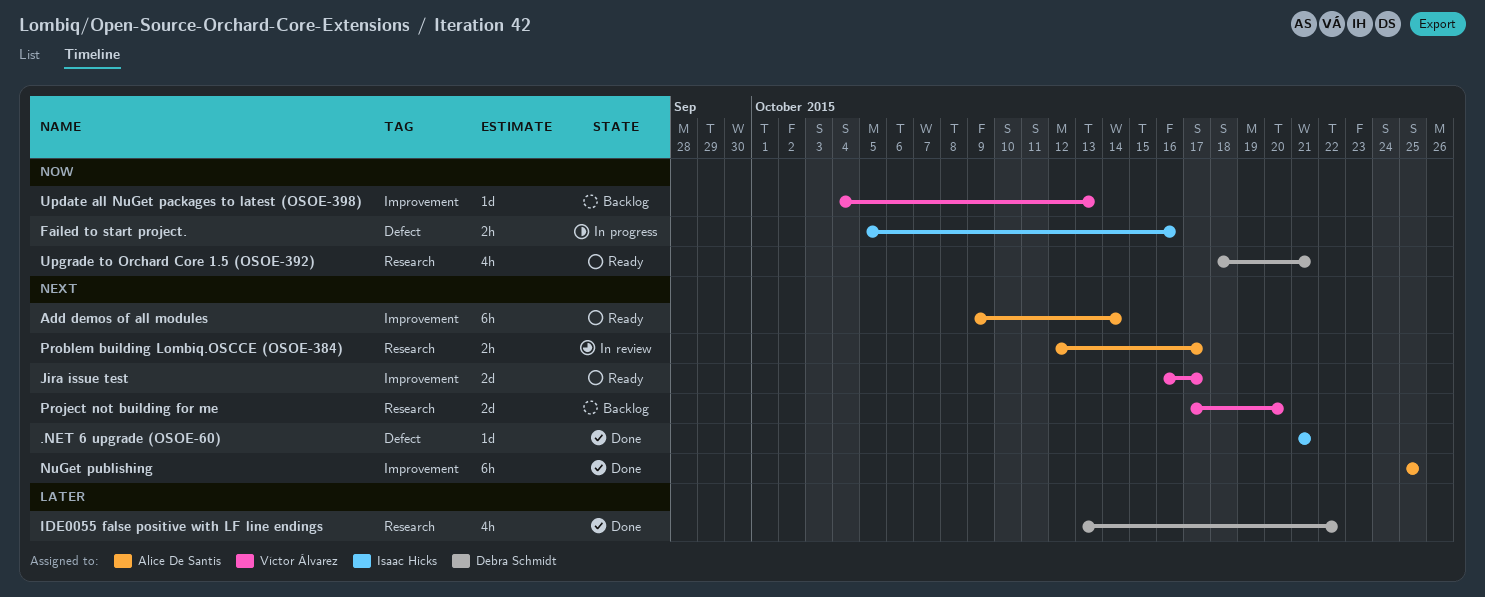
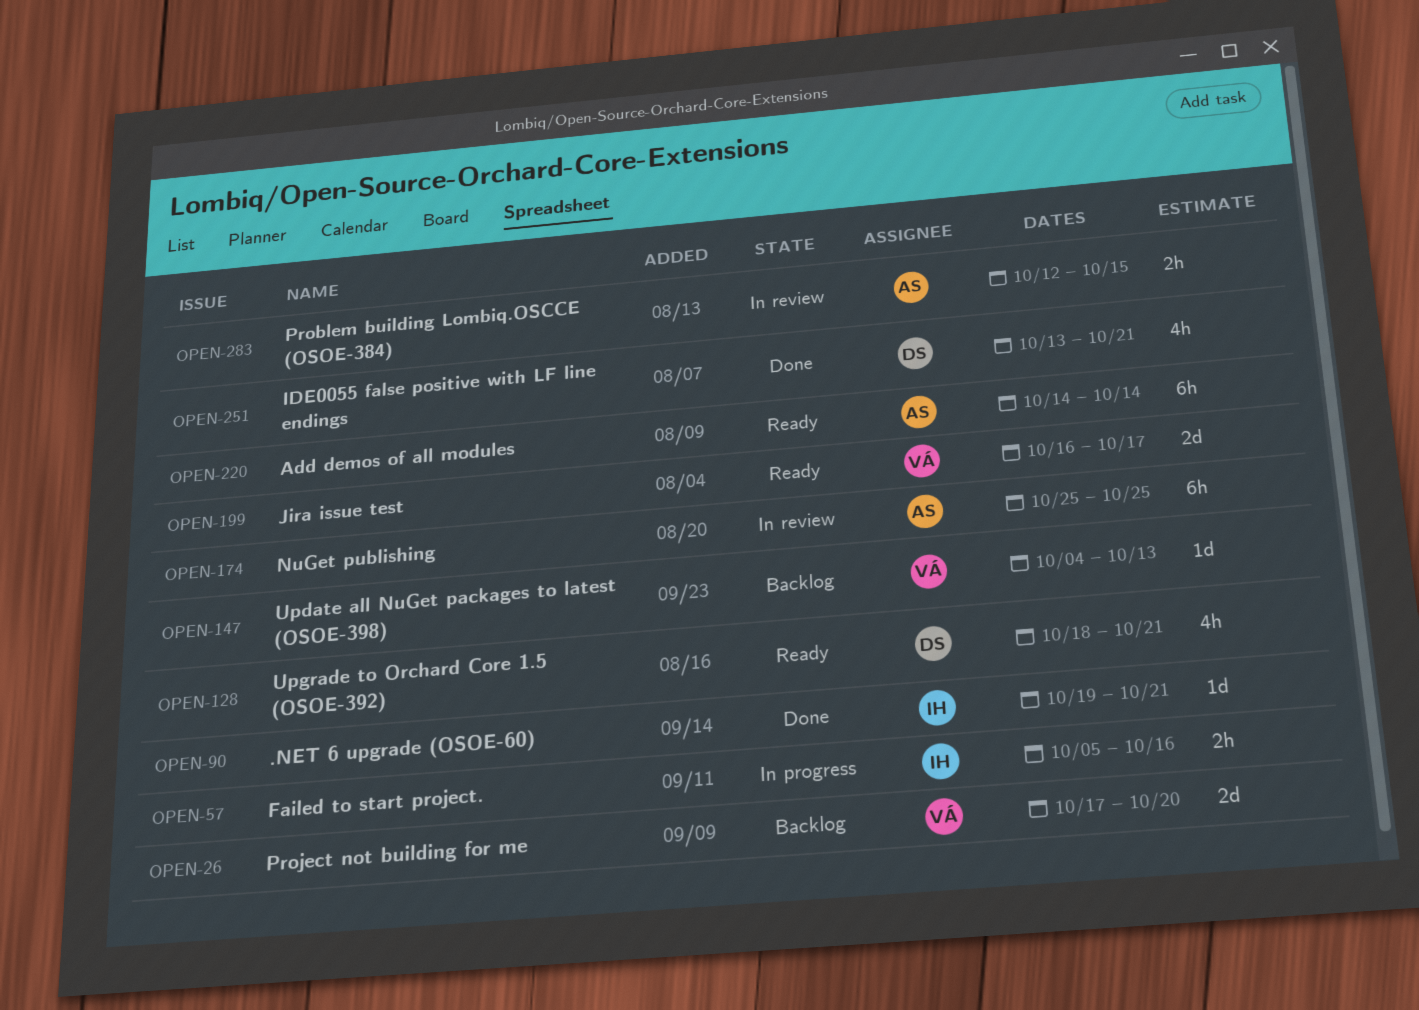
.NET 6 upgrade (OSOE-60), start: Oct 21 -> Oct 19
Add demos of all modules, start: Oct 9 -> Oct 14
IDE0055 false positive with LF line endings, due: Oct 22 -> Oct 21
NuGet publishing, status: Done -> In review
Problem building Lombiq.OSCCE (OSOE-384), due: Oct 17 -> Oct 15

